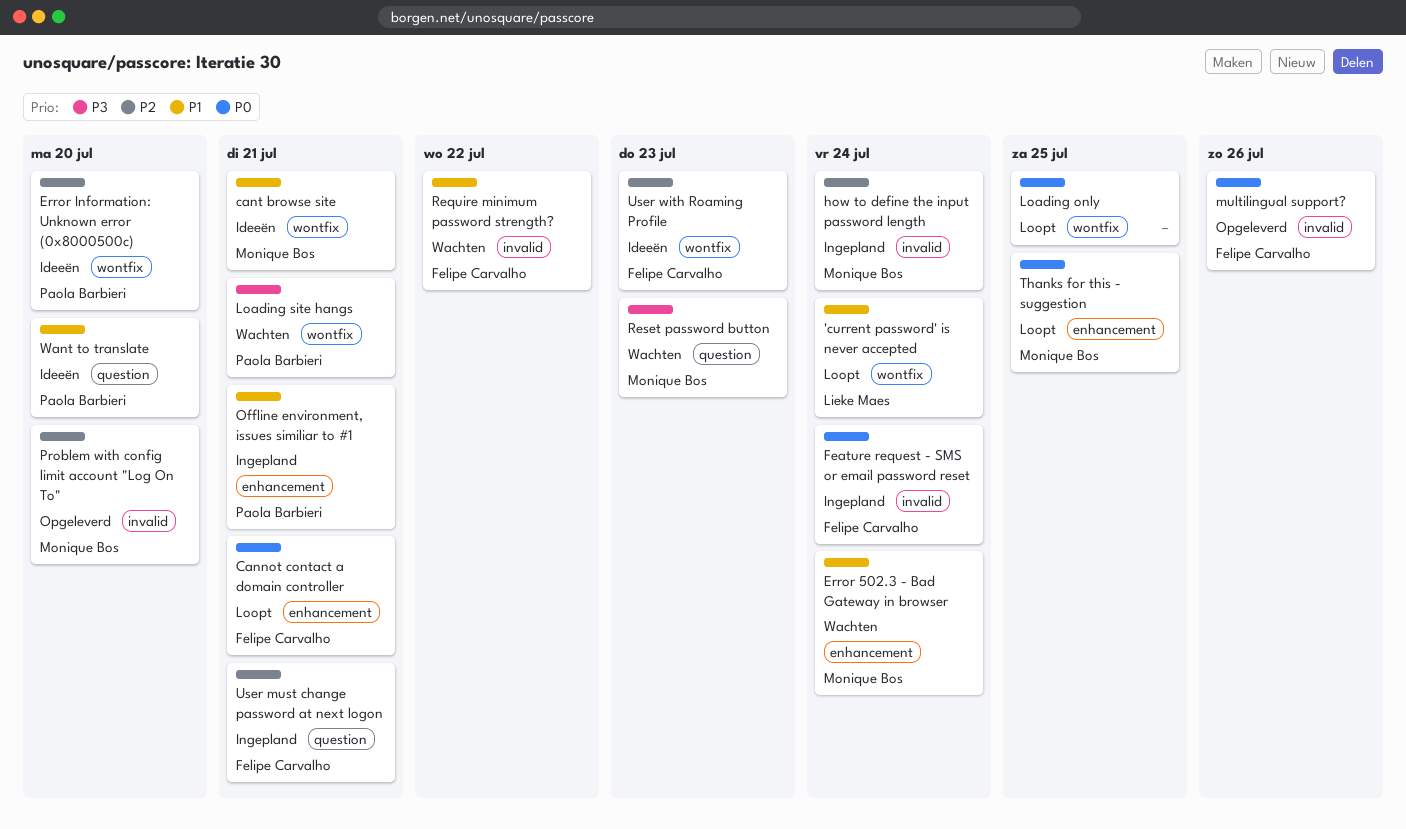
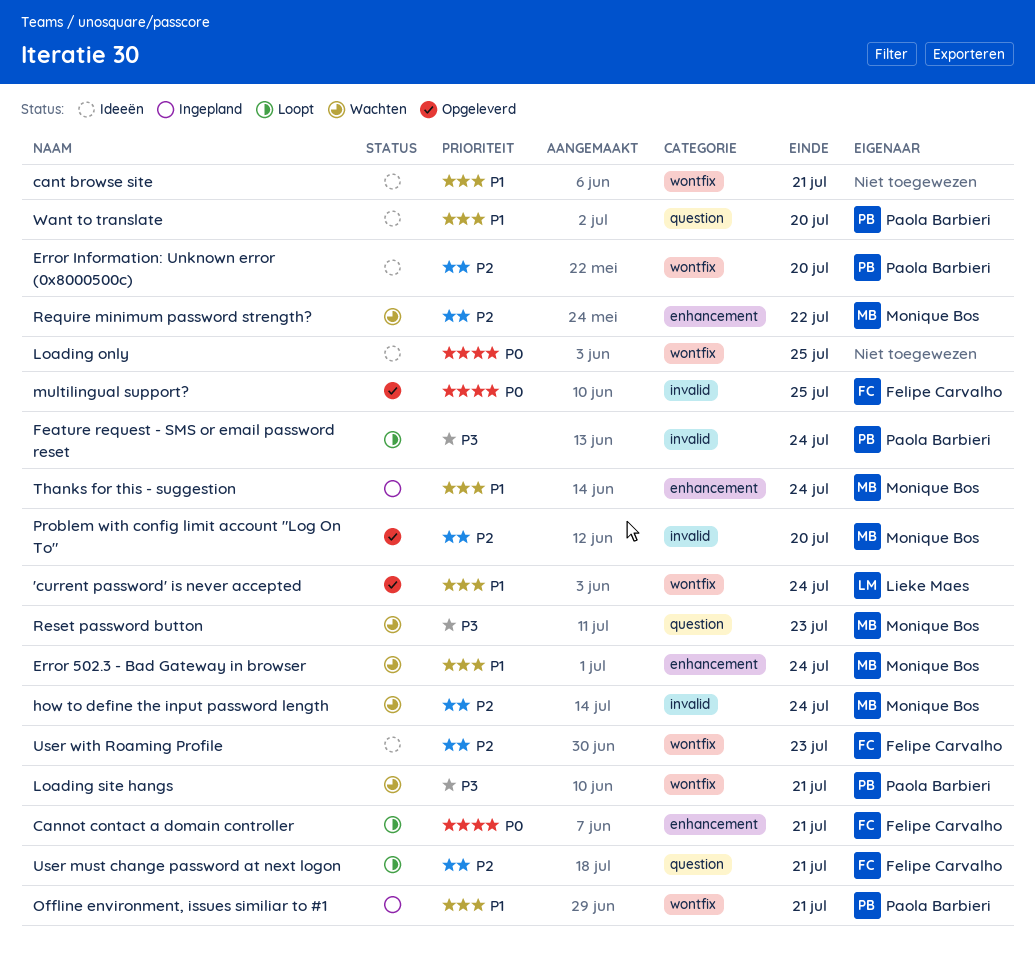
'current password' is never accepted, status: Loopt -> Opgeleverd
cant browse site, owner: Monique Bos -> none
Feature request - SMS or email password reset, status: Ingepland -> Loopt
Feature request - SMS or email password reset, owner: Felipe Carvalho -> Paola Barbieri
Feature request - SMS or email password reset, priority: P0 -> P3
how to define the input password length, status: Ingepland -> Wachten
Loading only, status: Loopt -> Ideeën
multilingual support?, due: Jul 26 -> Jul 25
Offline environment, issues similiar to #1, label: enhancement -> wontfix
Require minimum password strength?, owner: Felipe Carvalho -> Monique Bos
Require minimum password strength?, priority: P1 -> P2
Require minimum password strength?, label: invalid -> enhancement
Thanks for this - suggestion, status: Loopt -> Ingepland
Thanks for this - suggestion, priority: P0 -> P1
Thanks for this - suggestion, due: Jul 25 -> Jul 24
User must change password at next logon, status: Ingepland -> Loopt

